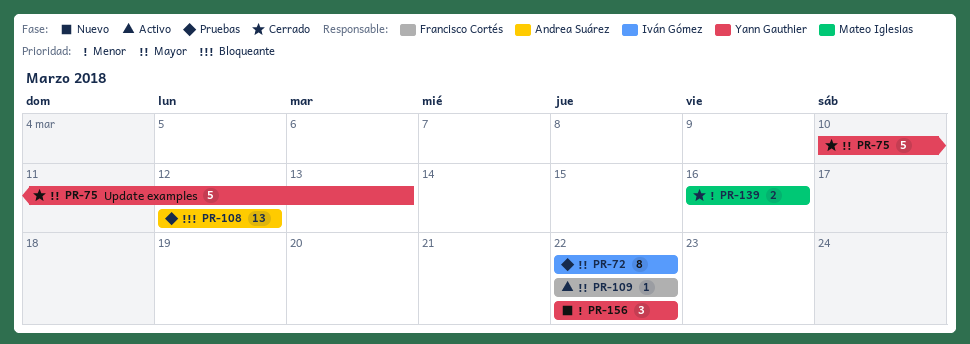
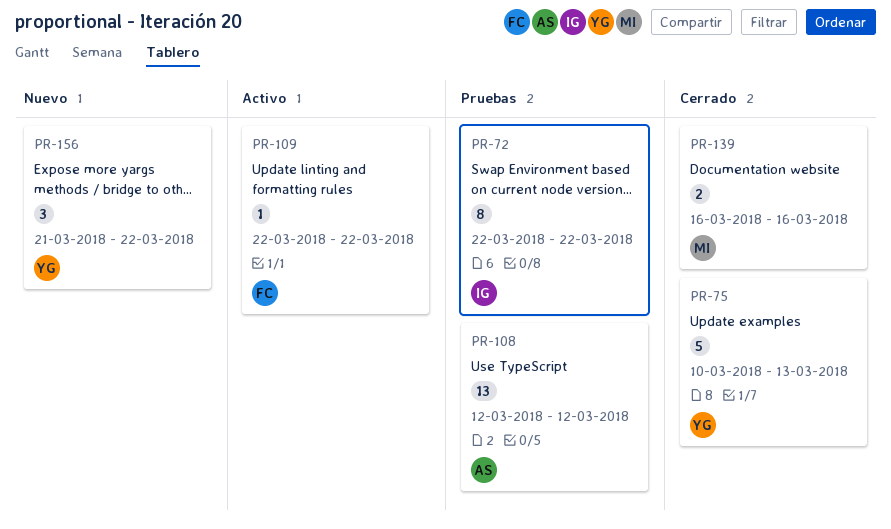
PR-156, start: Mar 22 -> Mar 21

